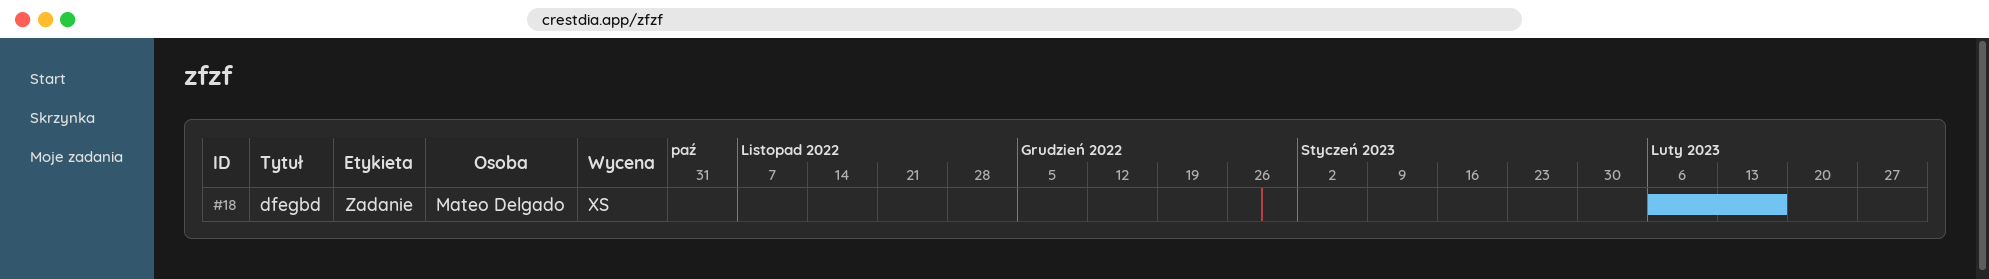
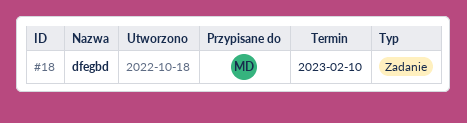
#18, due: Feb 17 -> Feb 10

